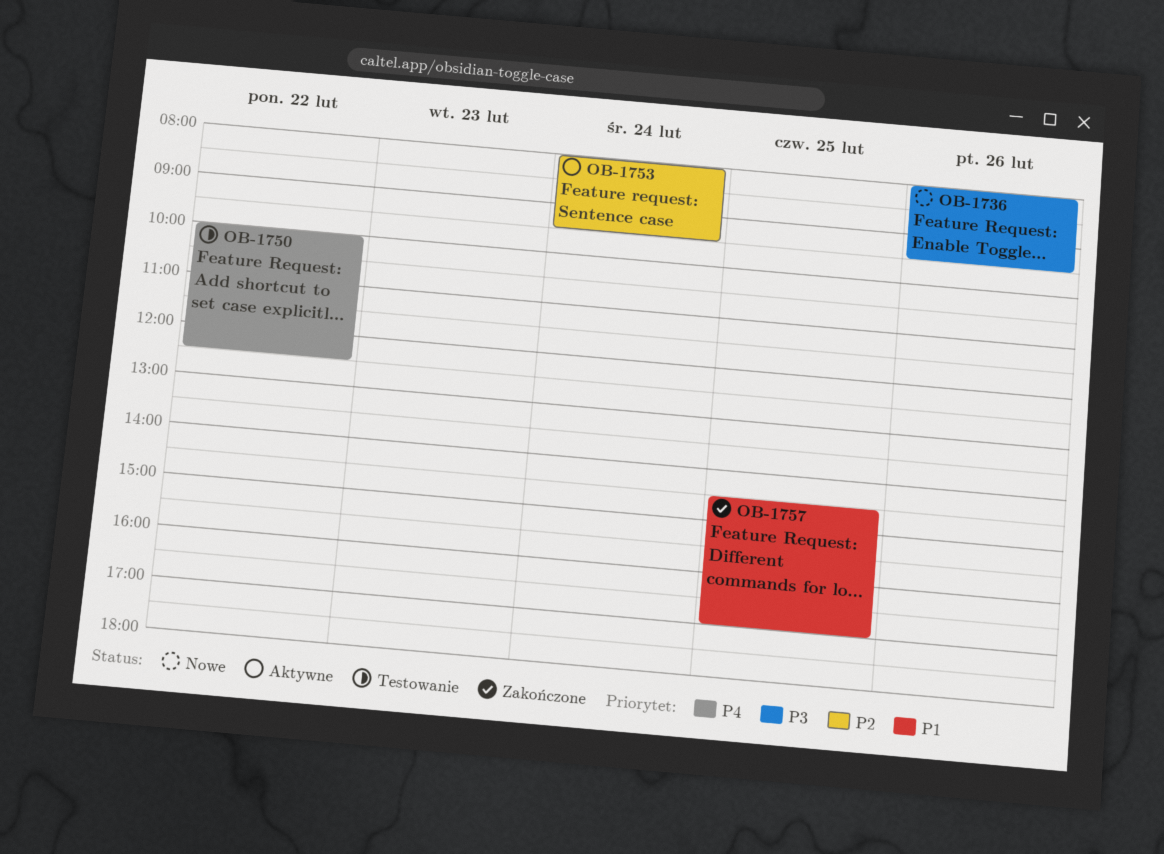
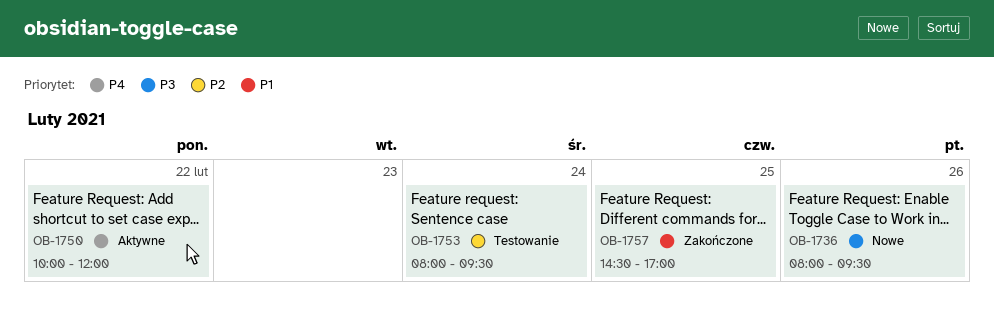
OB-1750, status: Testowanie -> Aktywne
OB-1750, ends: 12:30 -> 12:00
OB-1753, status: Aktywne -> Testowanie

